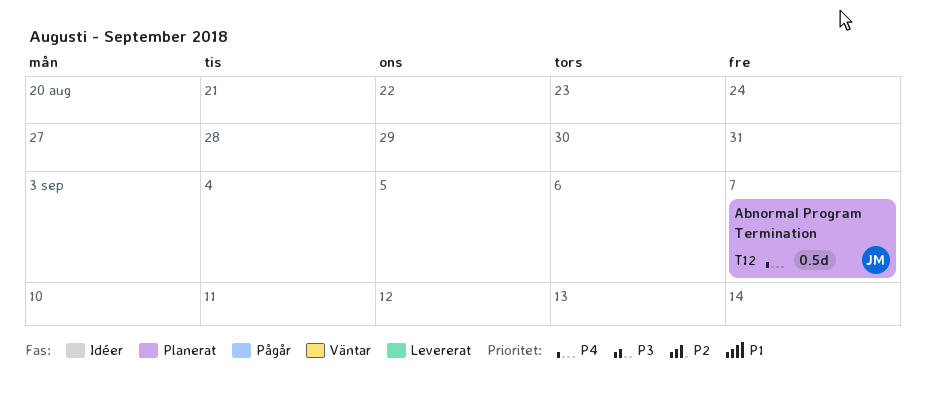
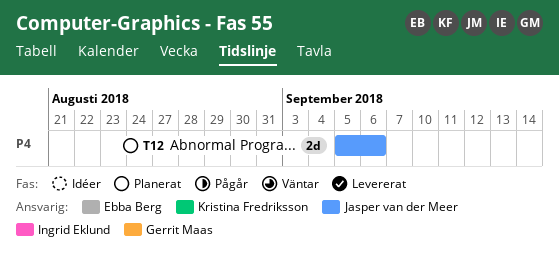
T12, estimate: 0.5d -> 2d
T12, due: Sep 7 -> Sep 6

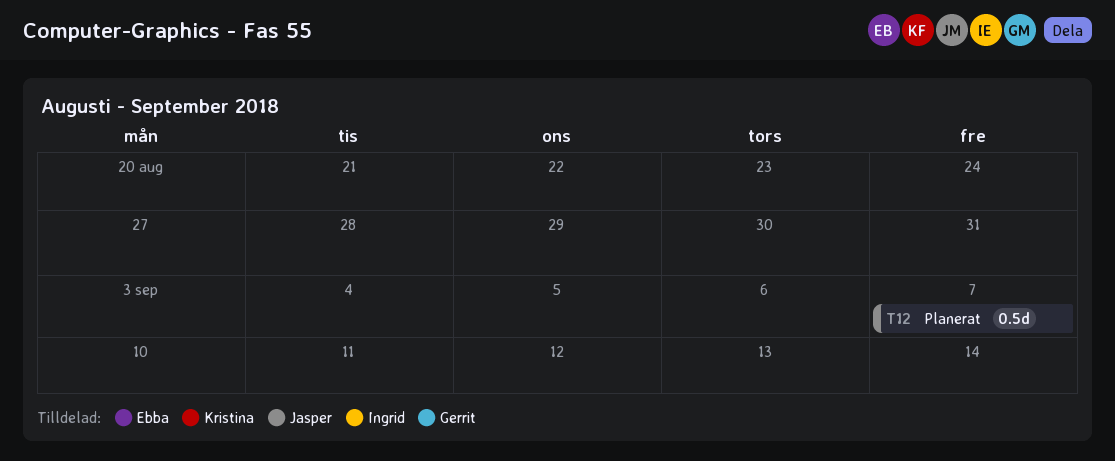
T12, estimate: 2d -> 0.5d
T12, due: Sep 6 -> Sep 7

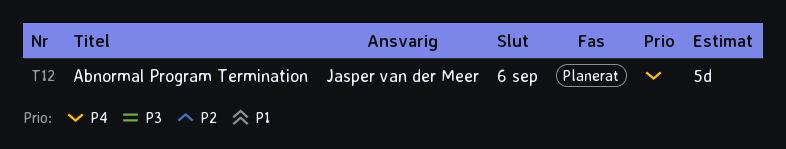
T12, estimate: 0.5d -> 5d
T12, due: Sep 7 -> Sep 6

